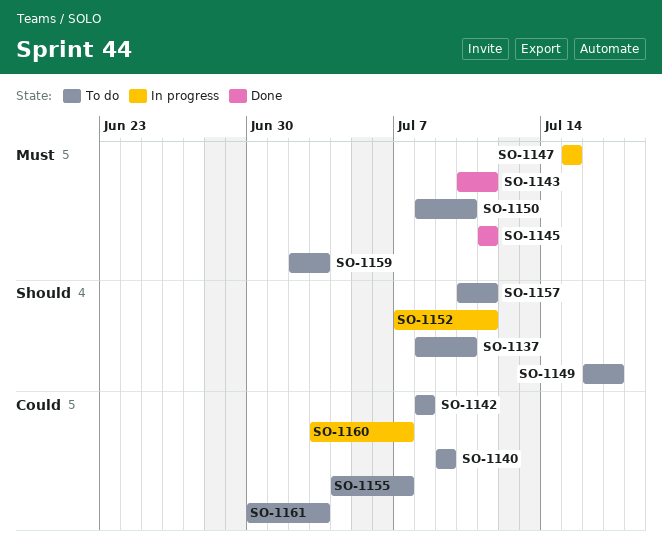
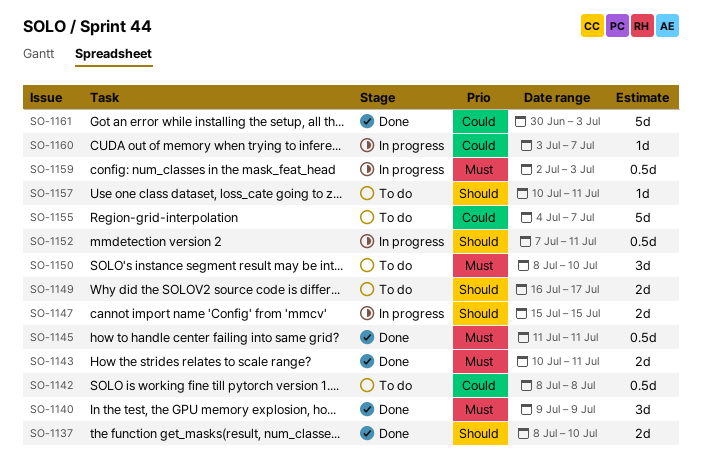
SO-1137, status: To do -> Done
SO-1140, status: To do -> Done
SO-1140, priority: Could -> Must
SO-1147, priority: Must -> Should
SO-1159, status: To do -> In progress
SO-1161, status: To do -> Done

